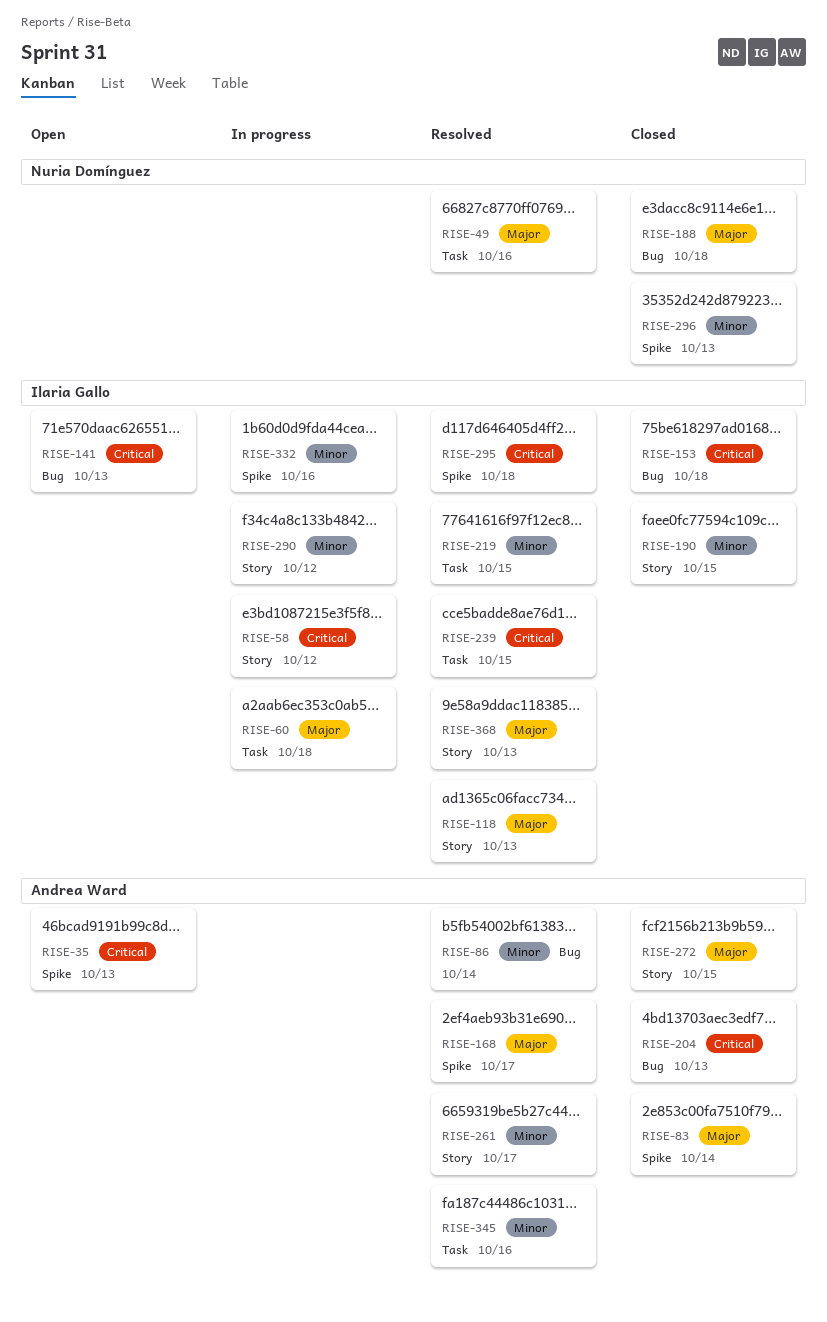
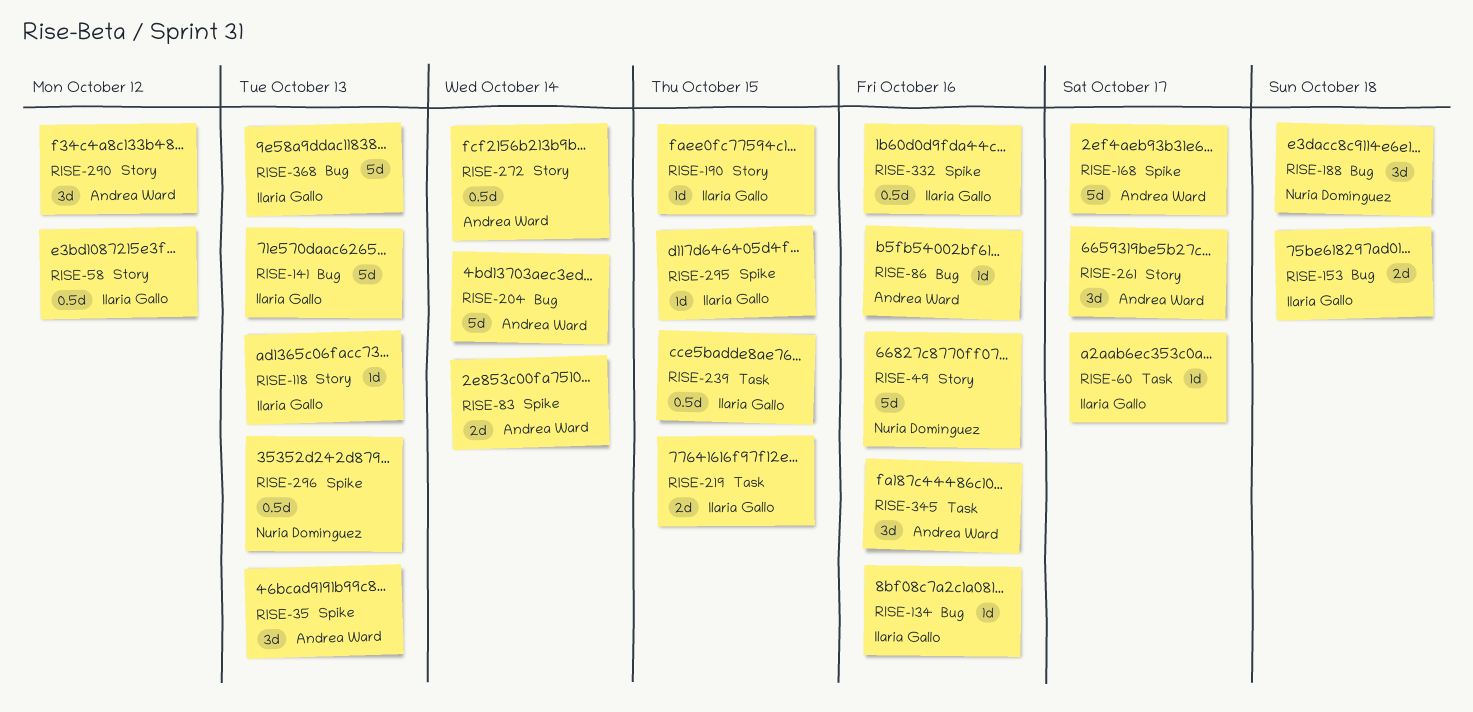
RISE-49, label: Task -> Story
RISE-60, due: Oct 18 -> Oct 17
RISE-86, due: Oct 14 -> Oct 16
RISE-134: none -> present
RISE-204, due: Oct 13 -> Oct 14
RISE-272, due: Oct 15 -> Oct 14
RISE-290, owner: Ilaria Gallo -> Andrea Ward
RISE-295, due: Oct 18 -> Oct 15
RISE-368, label: Story -> Bug

